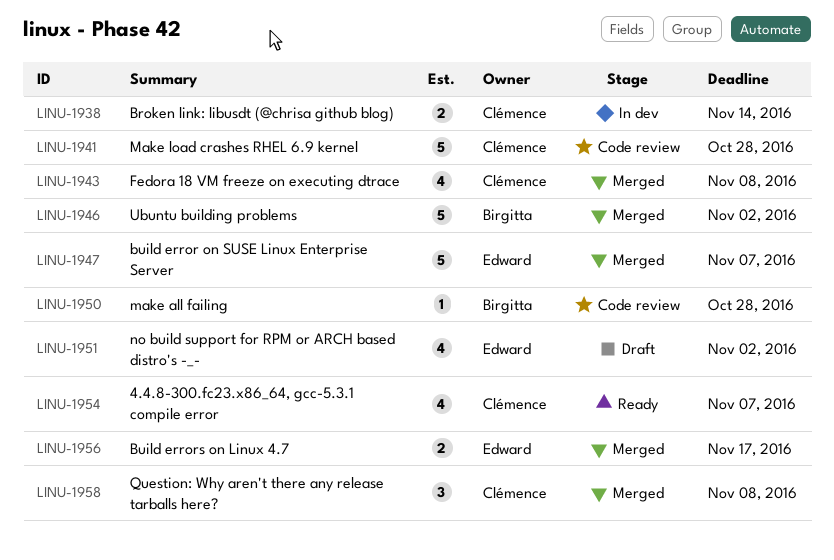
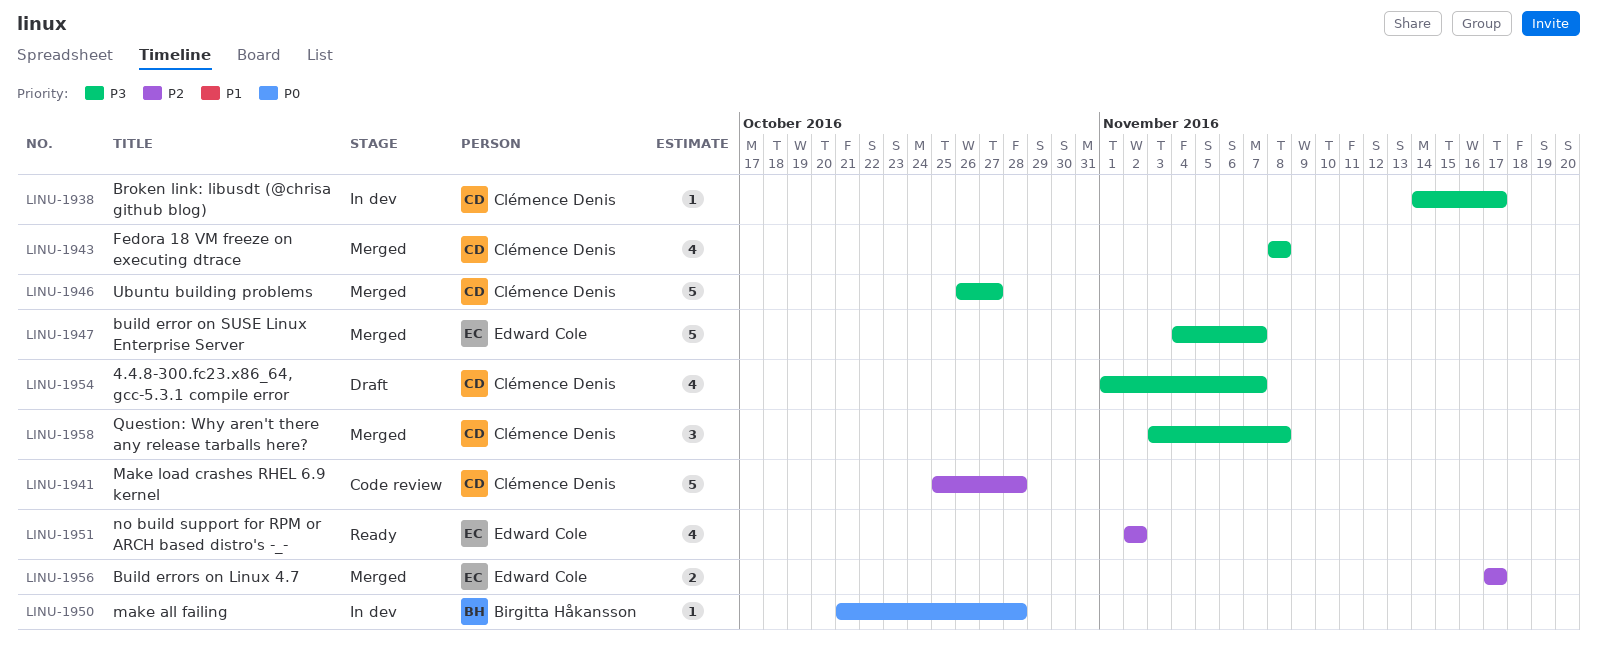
LINU-1938, estimate: 2 -> 1
LINU-1938, due: Nov 14 -> Nov 17
LINU-1946, owner: Birgitta Håkansson -> Clémence Denis
LINU-1946, due: Nov 2 -> Oct 27
LINU-1950, status: Code review -> In dev
LINU-1951, status: Draft -> Ready
LINU-1954, status: Ready -> Draft

